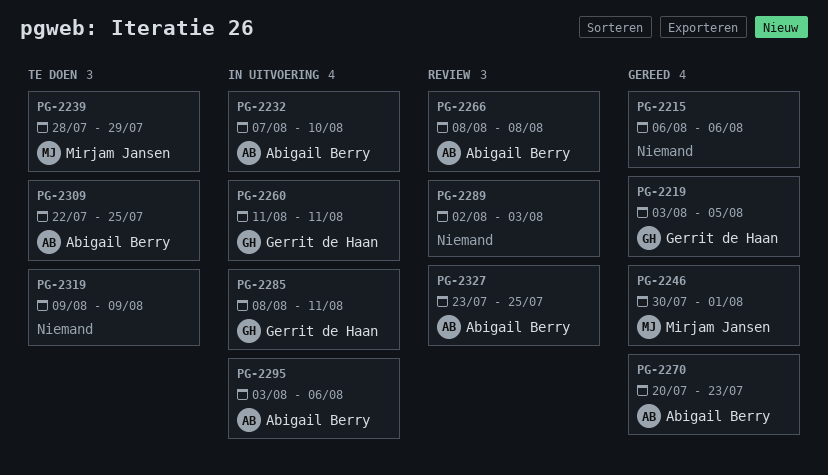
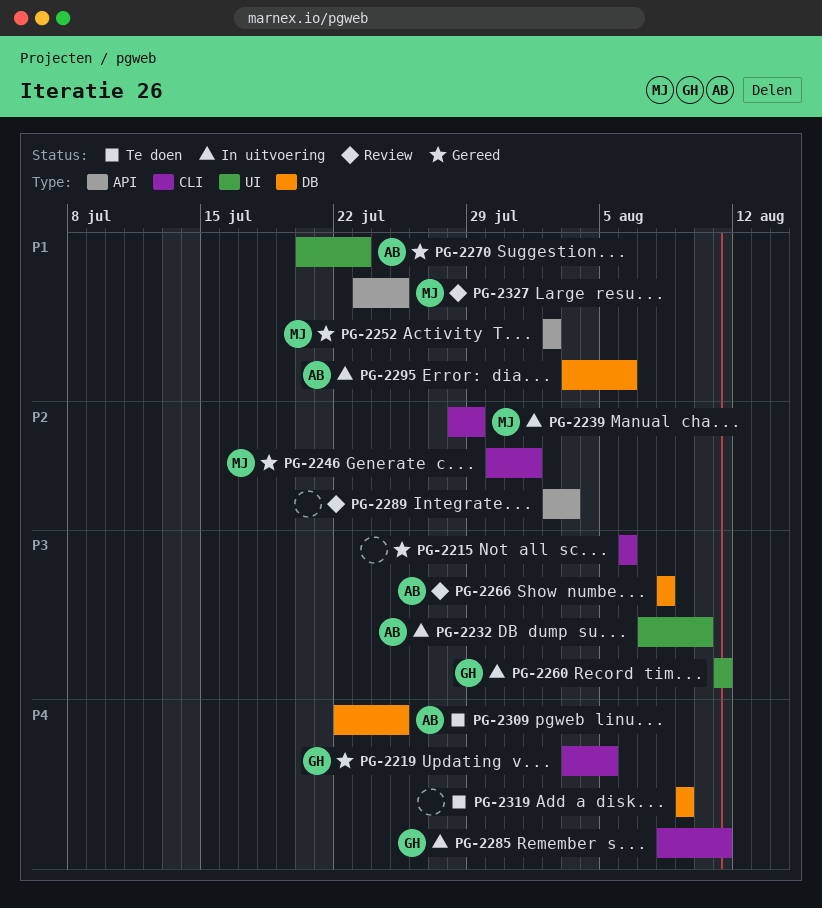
PG-2239, status: Te doen -> In uitvoering
PG-2252: none -> present
PG-2327, owner: Abigail Berry -> Mirjam Jansen

